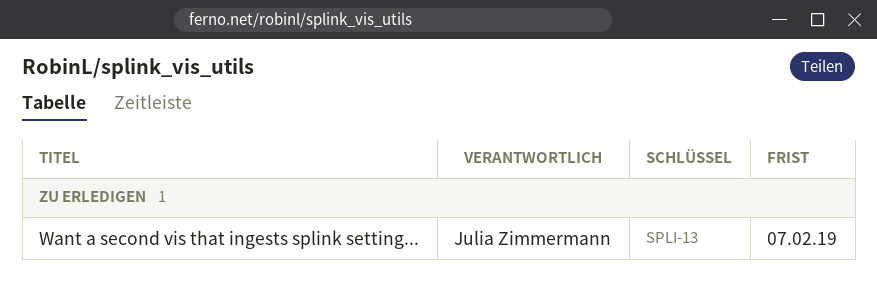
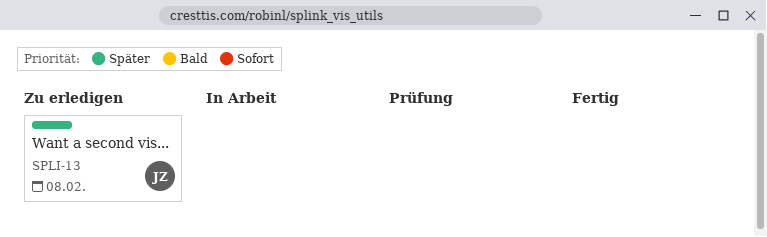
SPLI-13, due: Feb 7 -> Feb 8

